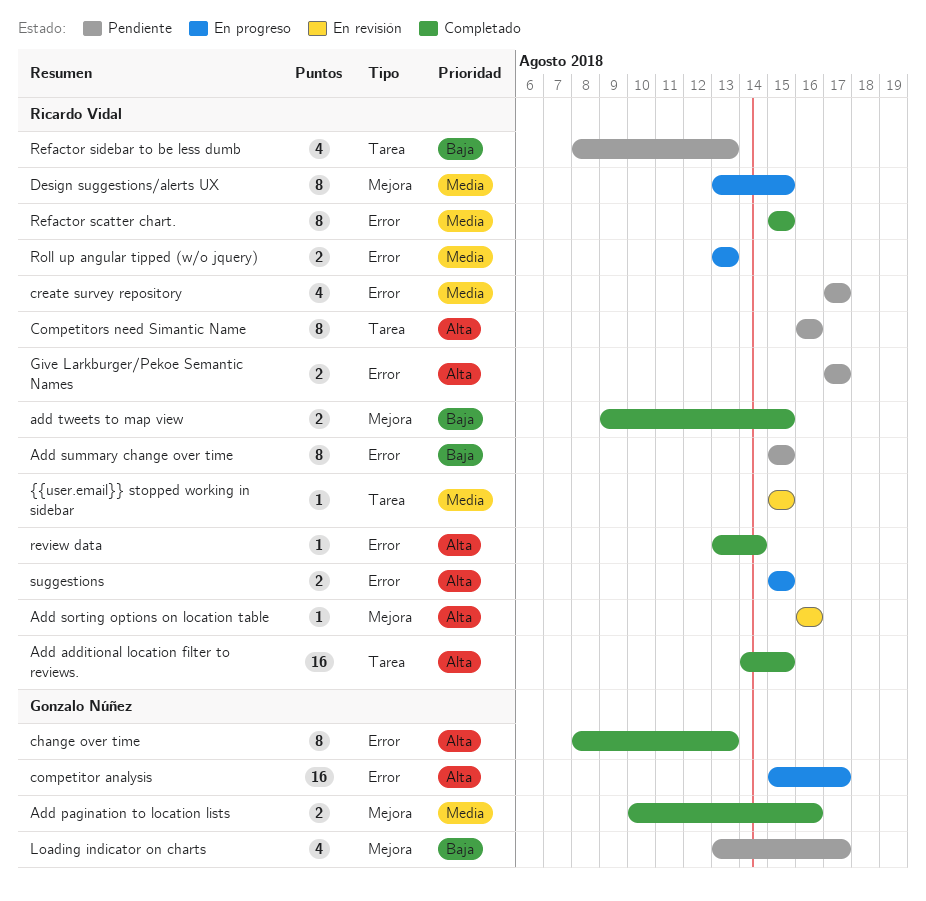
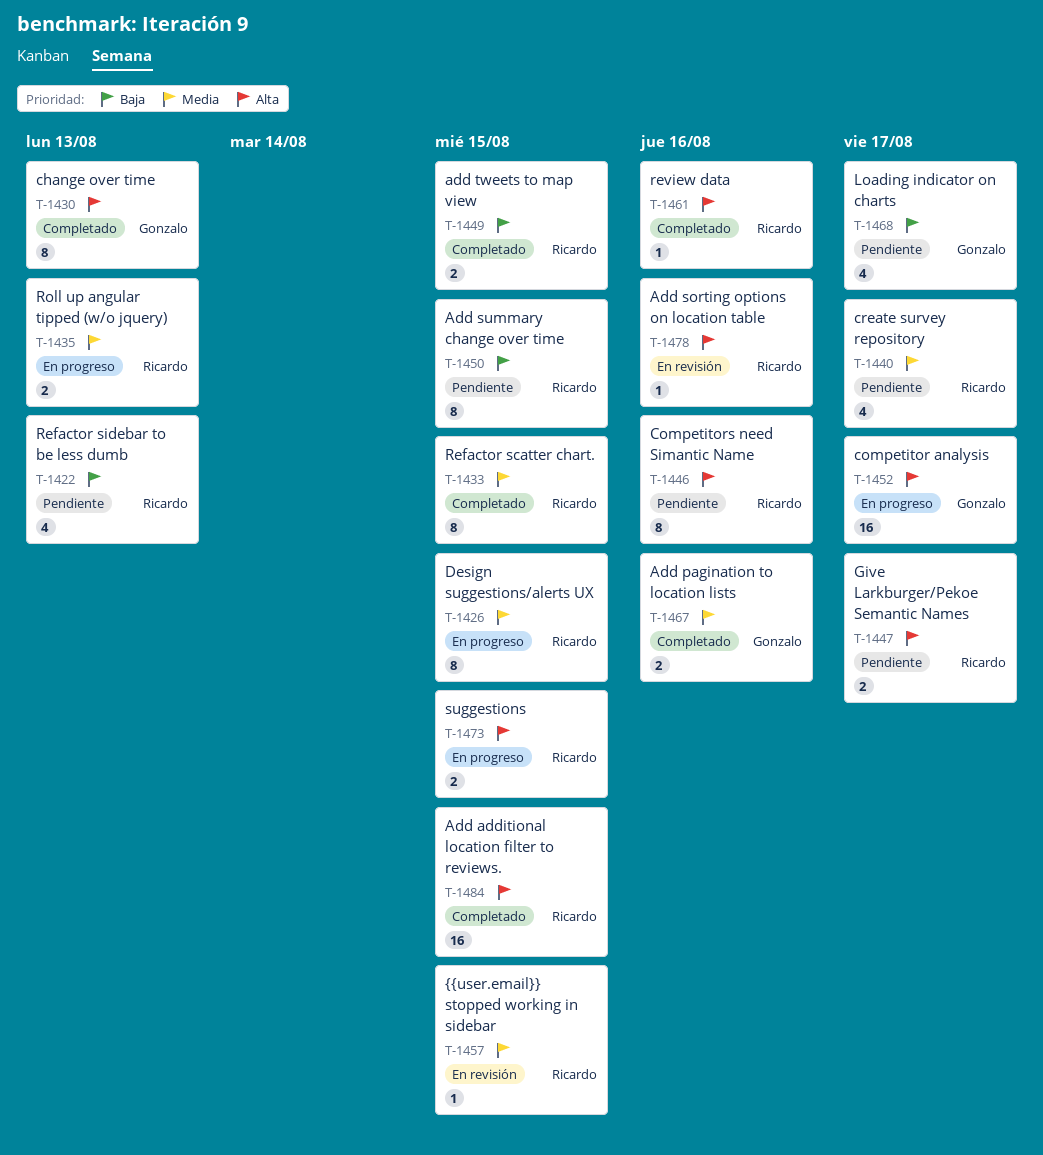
review data, due: Aug 14 -> Aug 16

